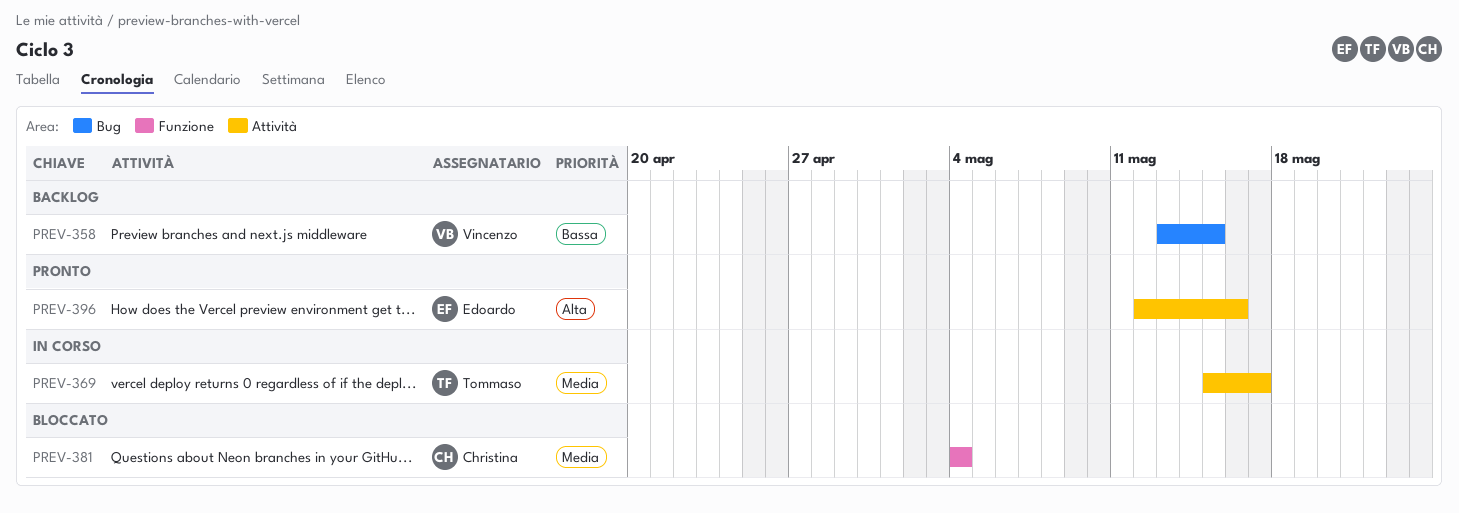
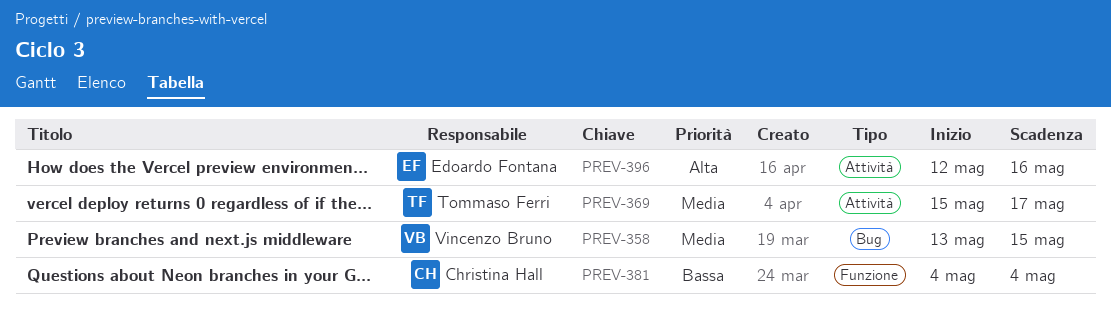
PREV-358, priority: Bassa -> Media
PREV-381, priority: Media -> Bassa

